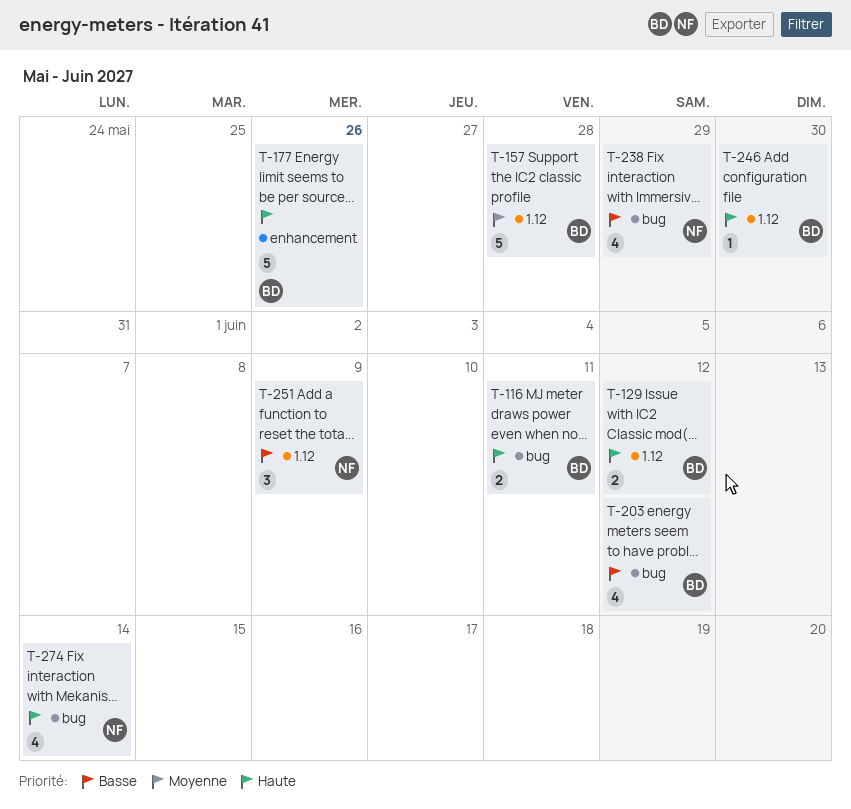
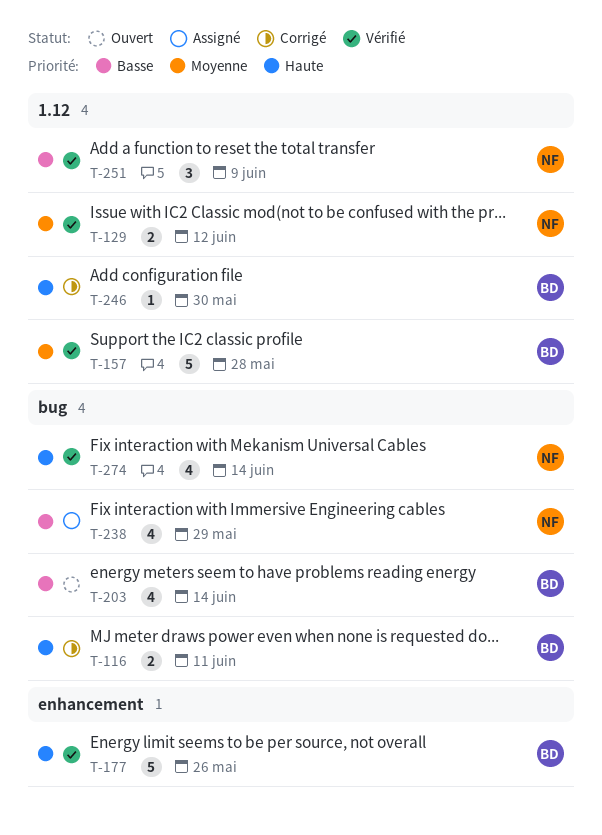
T-129, owner: BD -> NF
T-129, priority: Haute -> Moyenne
T-203, due: Jun 12 -> Jun 14

